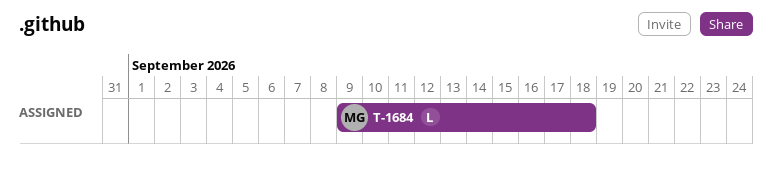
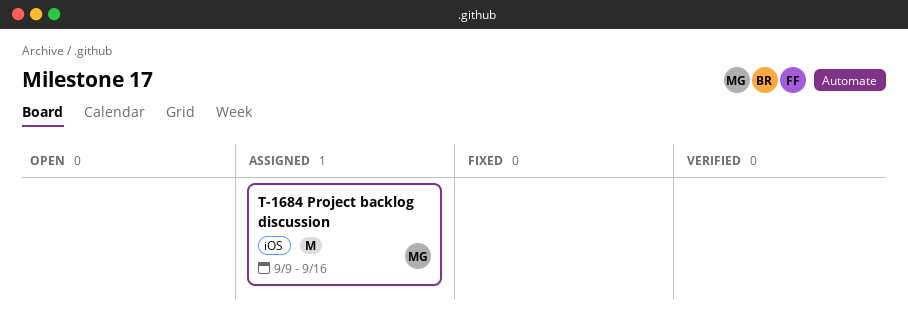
T-1684, estimate: L -> M
T-1684, due: Sep 18 -> Sep 16

